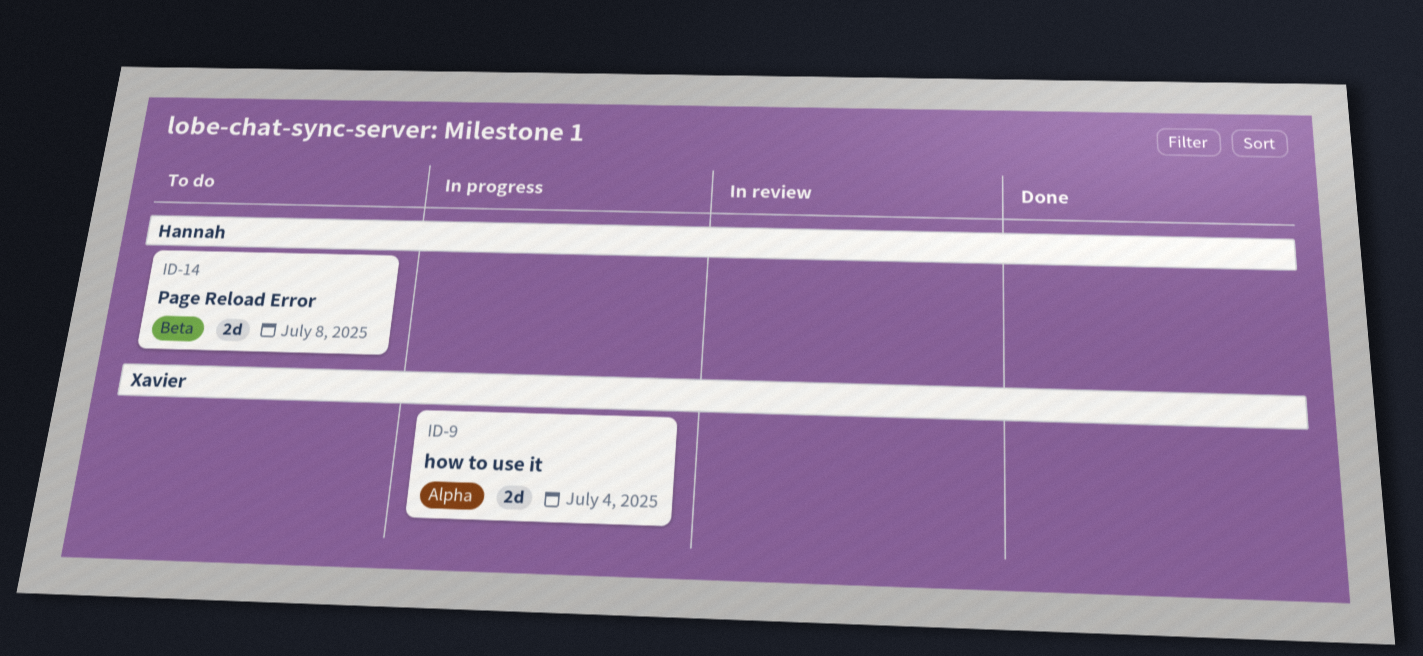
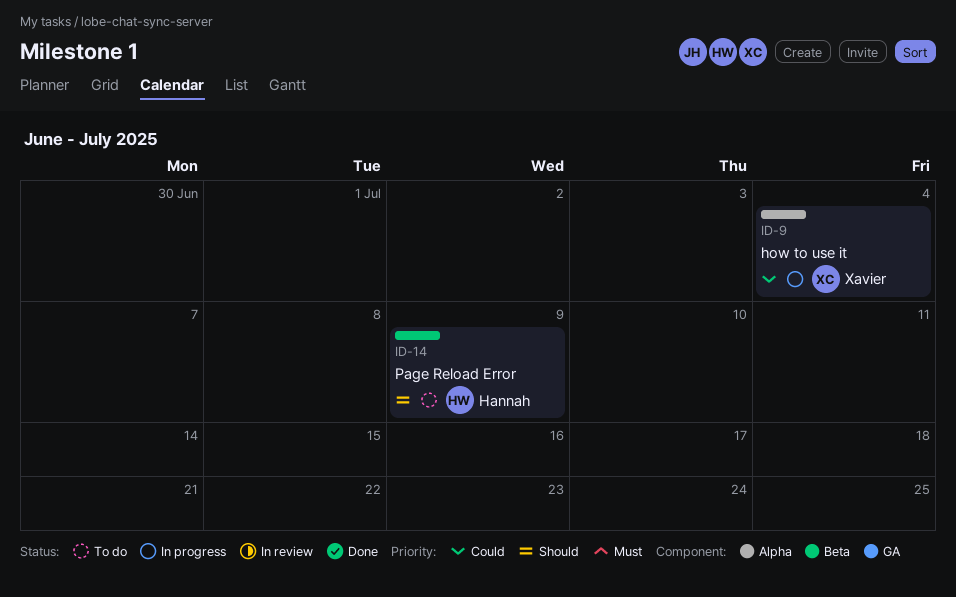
ID-14, due: Jul 8 -> Jul 9

